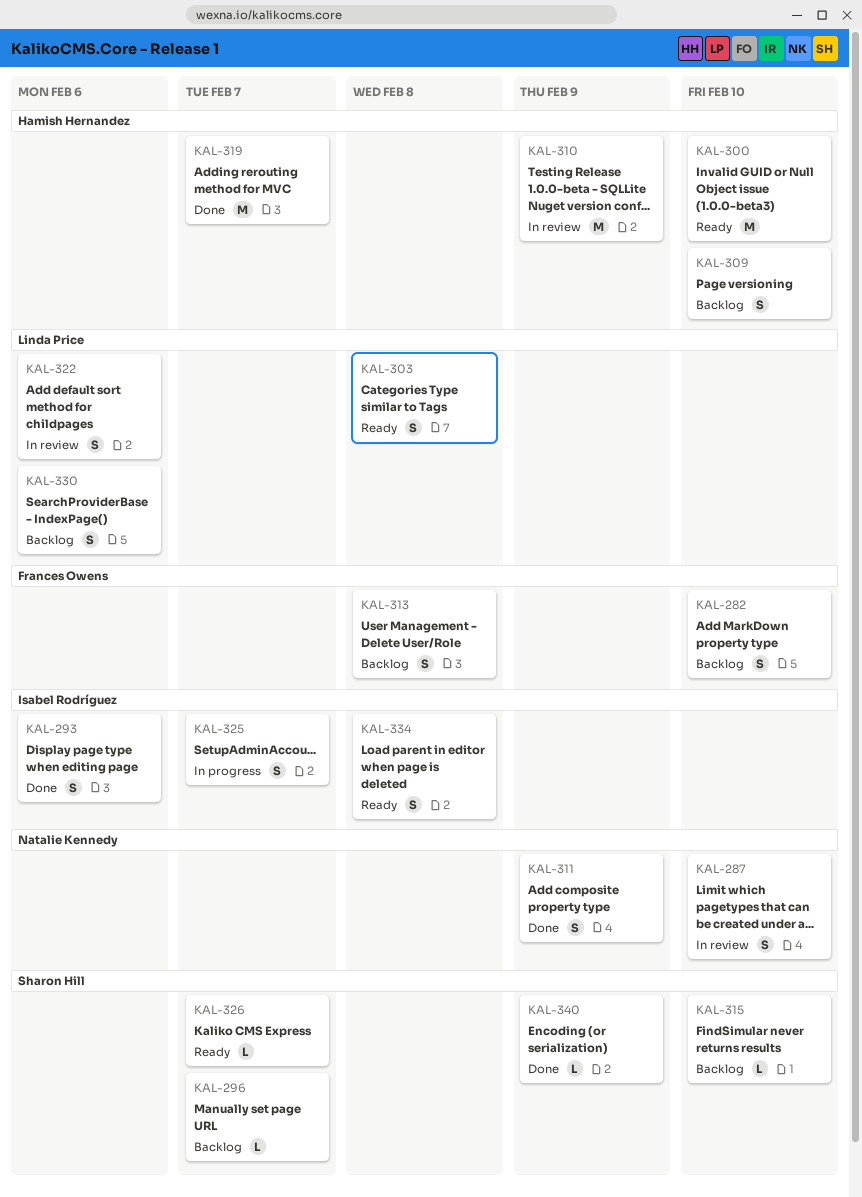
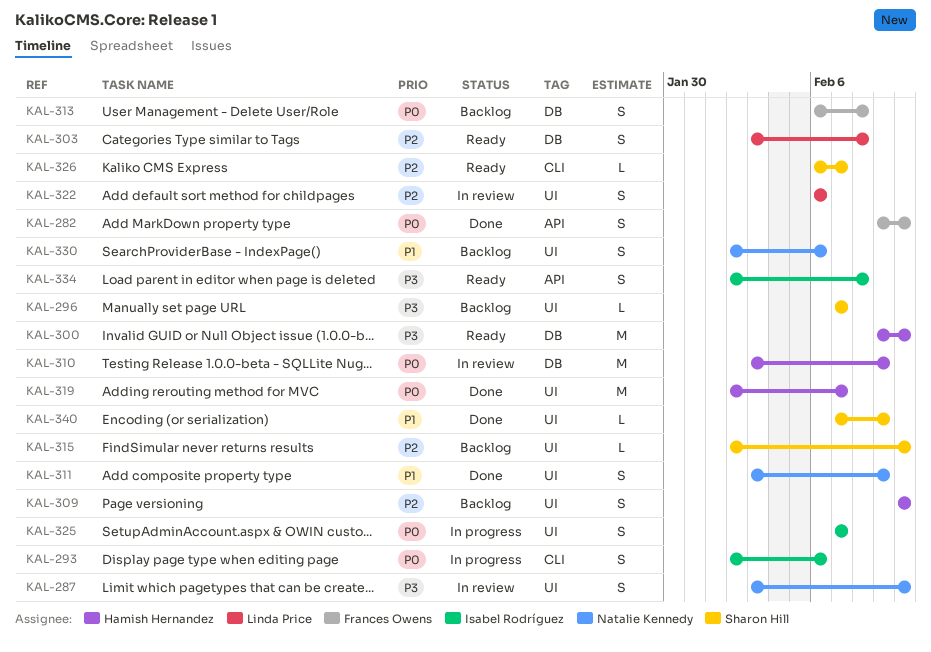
KAL-282, status: Backlog -> Done
KAL-293, status: Done -> In progress
KAL-330, owner: Linda Price -> Natalie Kennedy

